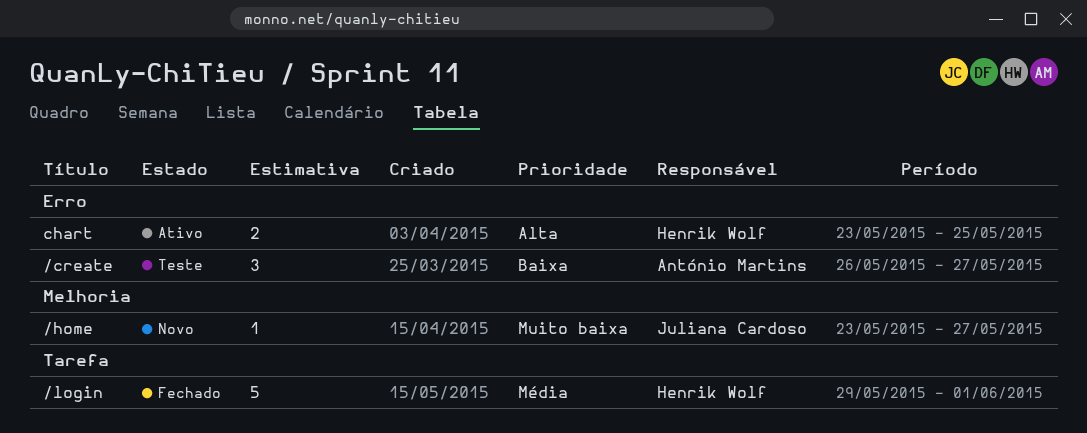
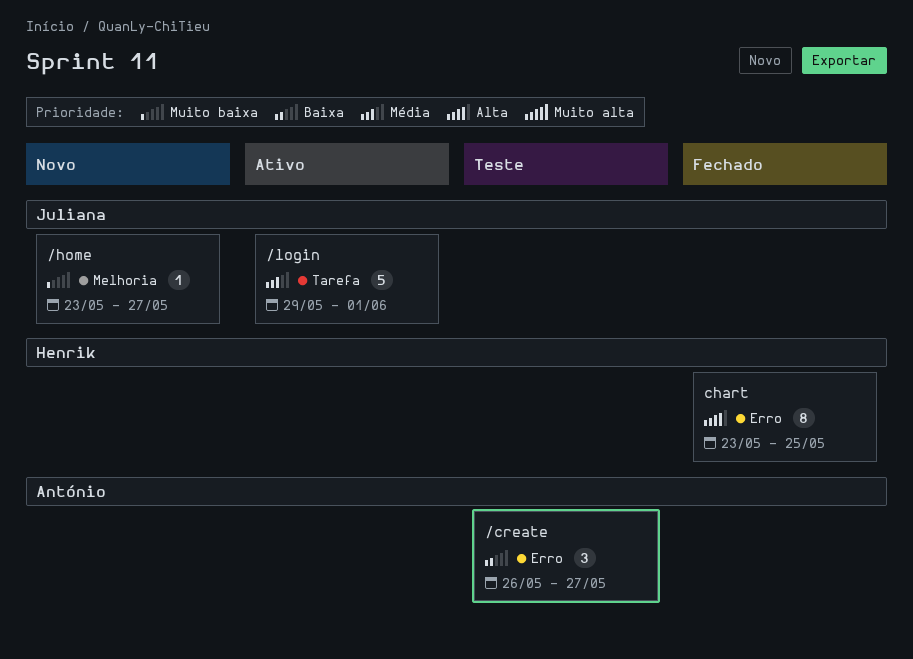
/login, status: Fechado -> Ativo
/login, owner: Henrik Wolf -> Juliana Cardoso
chart, status: Ativo -> Fechado
chart, estimate: 2 -> 8

